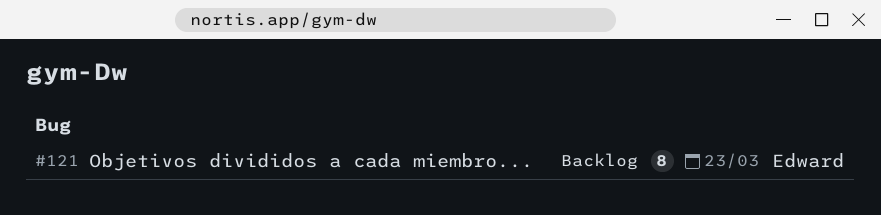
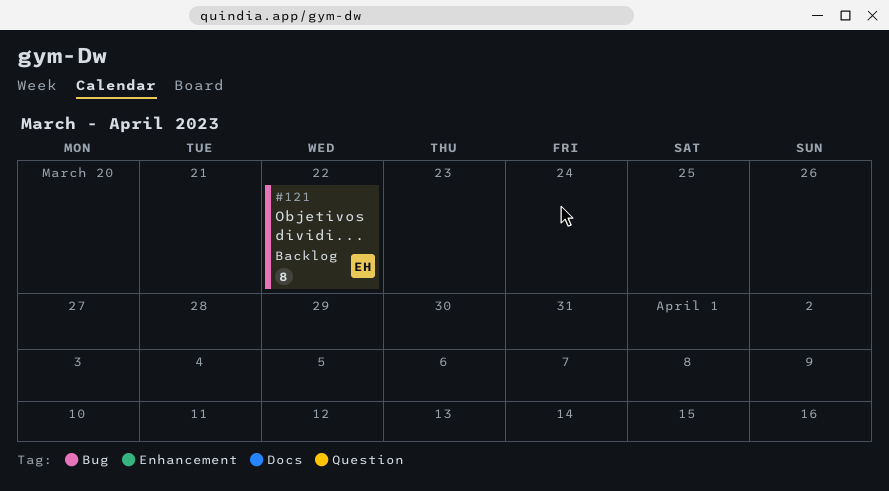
#121, due: Mar 23 -> Mar 22

